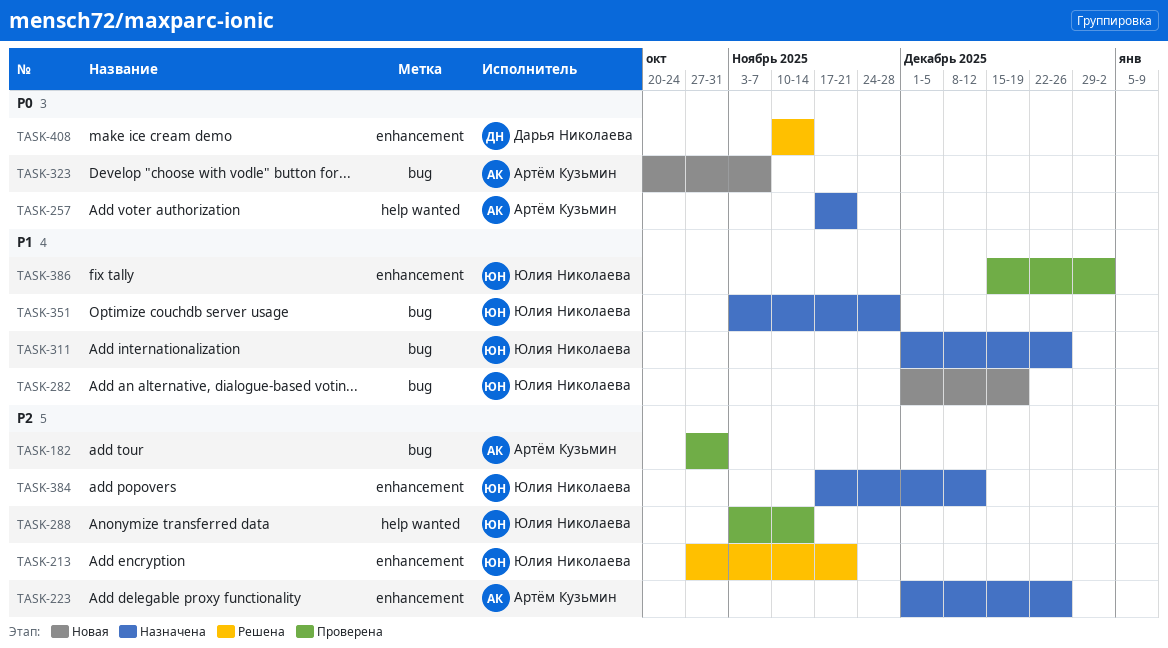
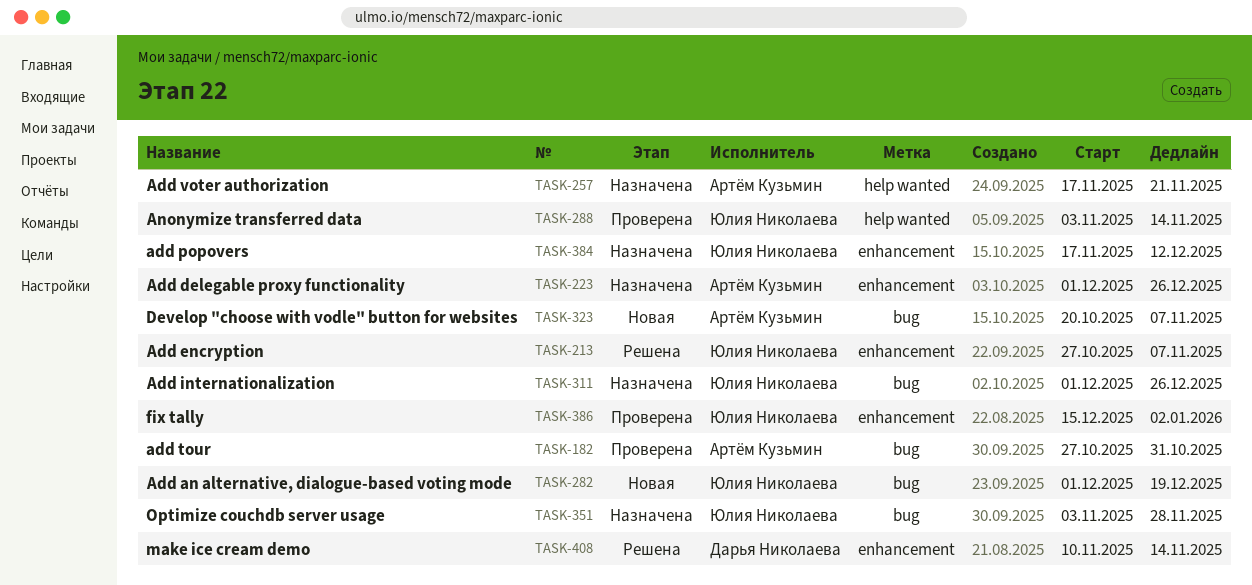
TASK-213, due: Nov 21 -> Nov 7

